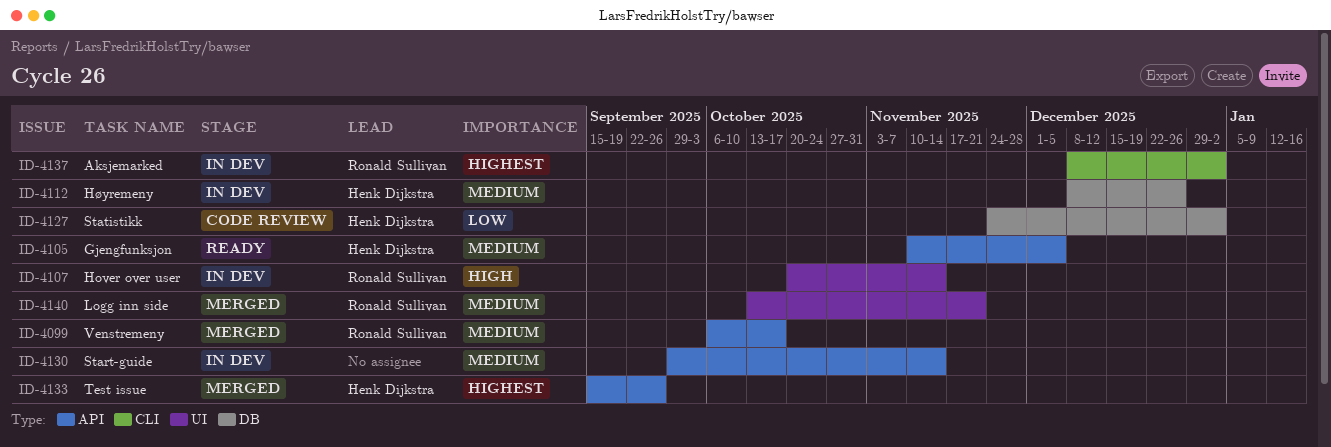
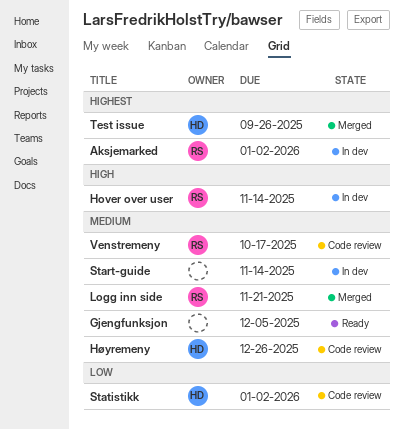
Gjengfunksjon, owner: Henk Dijkstra -> none
Høyremeny, status: In dev -> Code review
Venstremeny, status: Merged -> Code review

